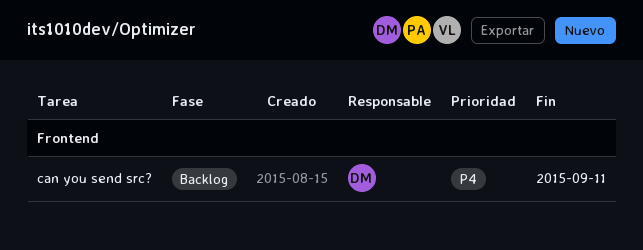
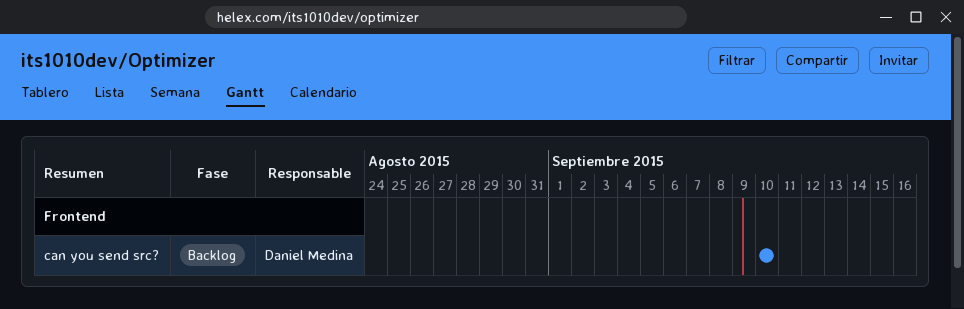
can you send src?, due: Sep 11 -> Sep 10

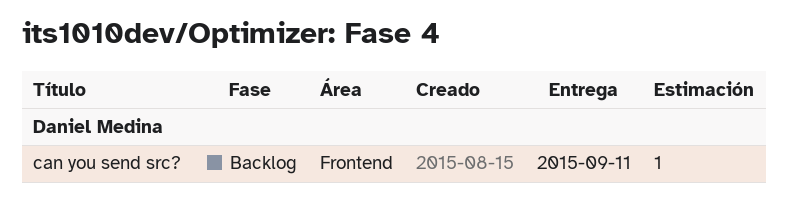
can you send src?, due: Sep 10 -> Sep 11

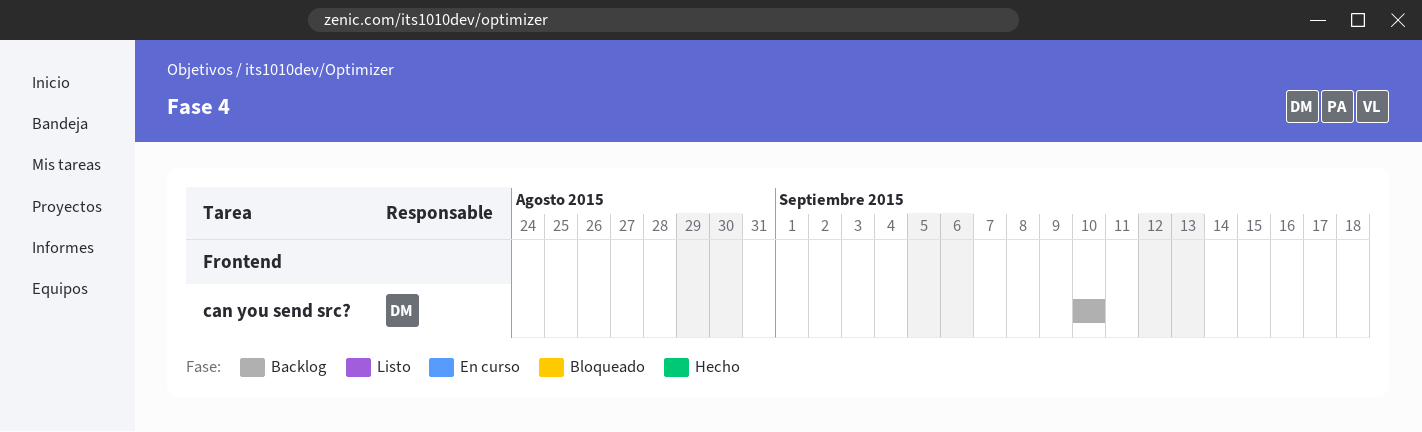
can you send src?, due: Sep 11 -> Sep 10

